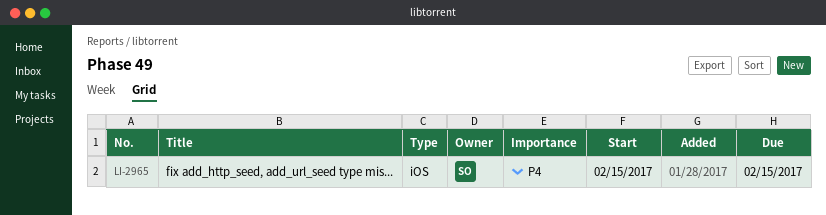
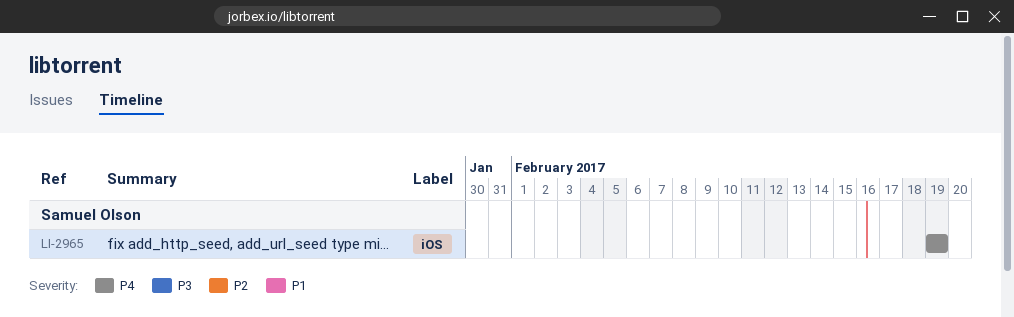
LI-2965, start: Feb 15 -> Feb 19
LI-2965, due: Feb 15 -> Feb 19

